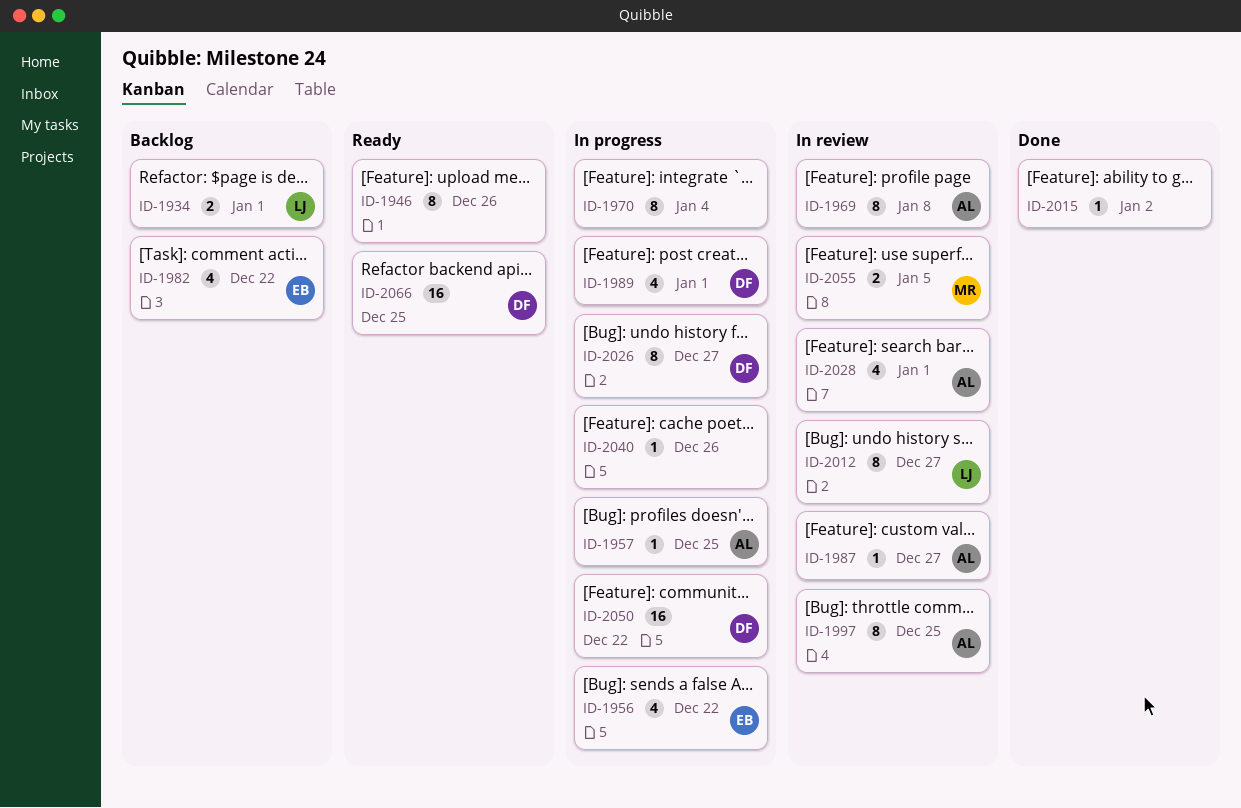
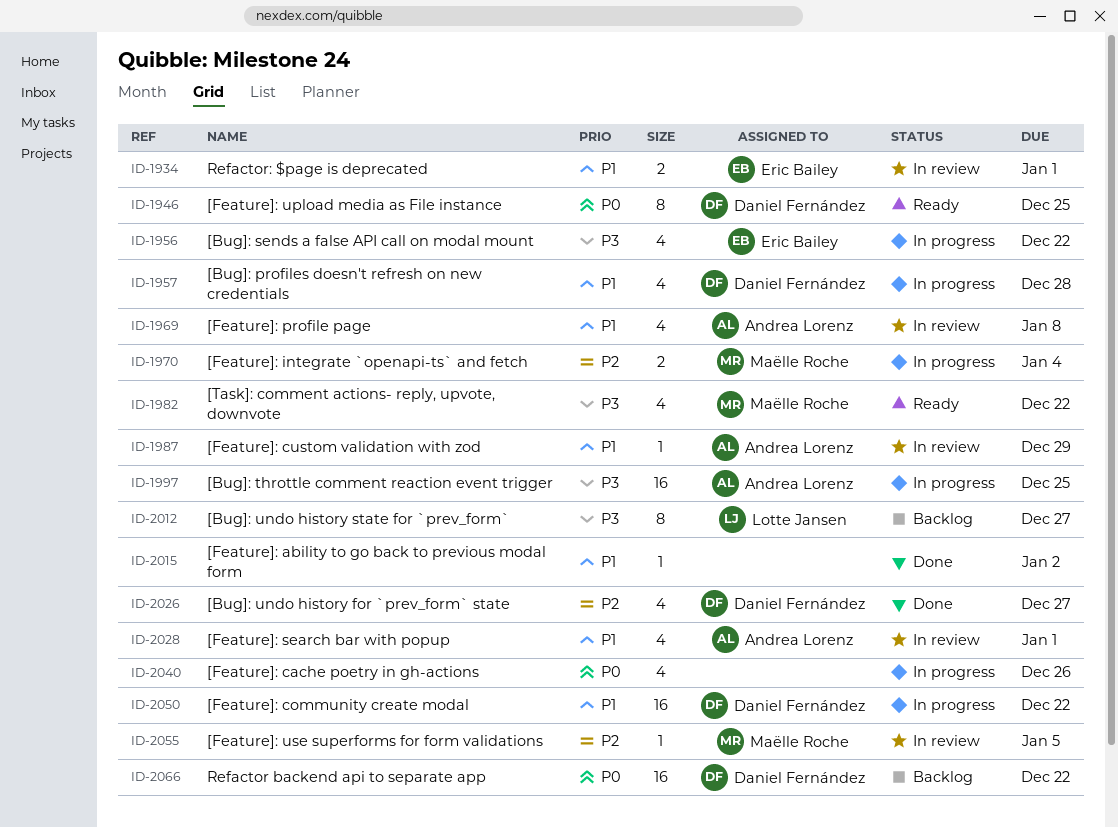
ID-1934, status: Backlog -> In review
ID-1934, owner: Lotte Jansen -> Eric Bailey
ID-1946, owner: none -> Daniel Fernández
ID-1946, due: Dec 26 -> Dec 25
ID-1957, owner: Andrea Lorenz -> Daniel Fernández
ID-1957, estimate: 1 -> 4
ID-1957, due: Dec 25 -> Dec 28
ID-1969, estimate: 8 -> 4
ID-1970, owner: none -> Maëlle Roche
ID-1970, estimate: 8 -> 2
ID-1982, status: Backlog -> Ready
ID-1982, owner: Eric Bailey -> Maëlle Roche
ID-1987, due: Dec 27 -> Dec 29
ID-1989: present -> none
ID-1997, status: In review -> In progress
ID-1997, estimate: 8 -> 16
ID-2012, status: In review -> Backlog
ID-2026, status: In progress -> Done
ID-2026, estimate: 8 -> 4
ID-2040, estimate: 1 -> 4
ID-2055, estimate: 2 -> 1
ID-2066, status: Ready -> Backlog
ID-2066, due: Dec 25 -> Dec 22

